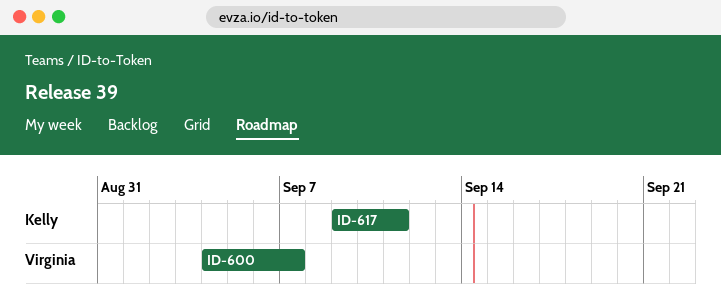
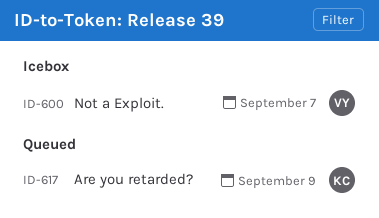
ID-617, due: Sep 11 -> Sep 9

